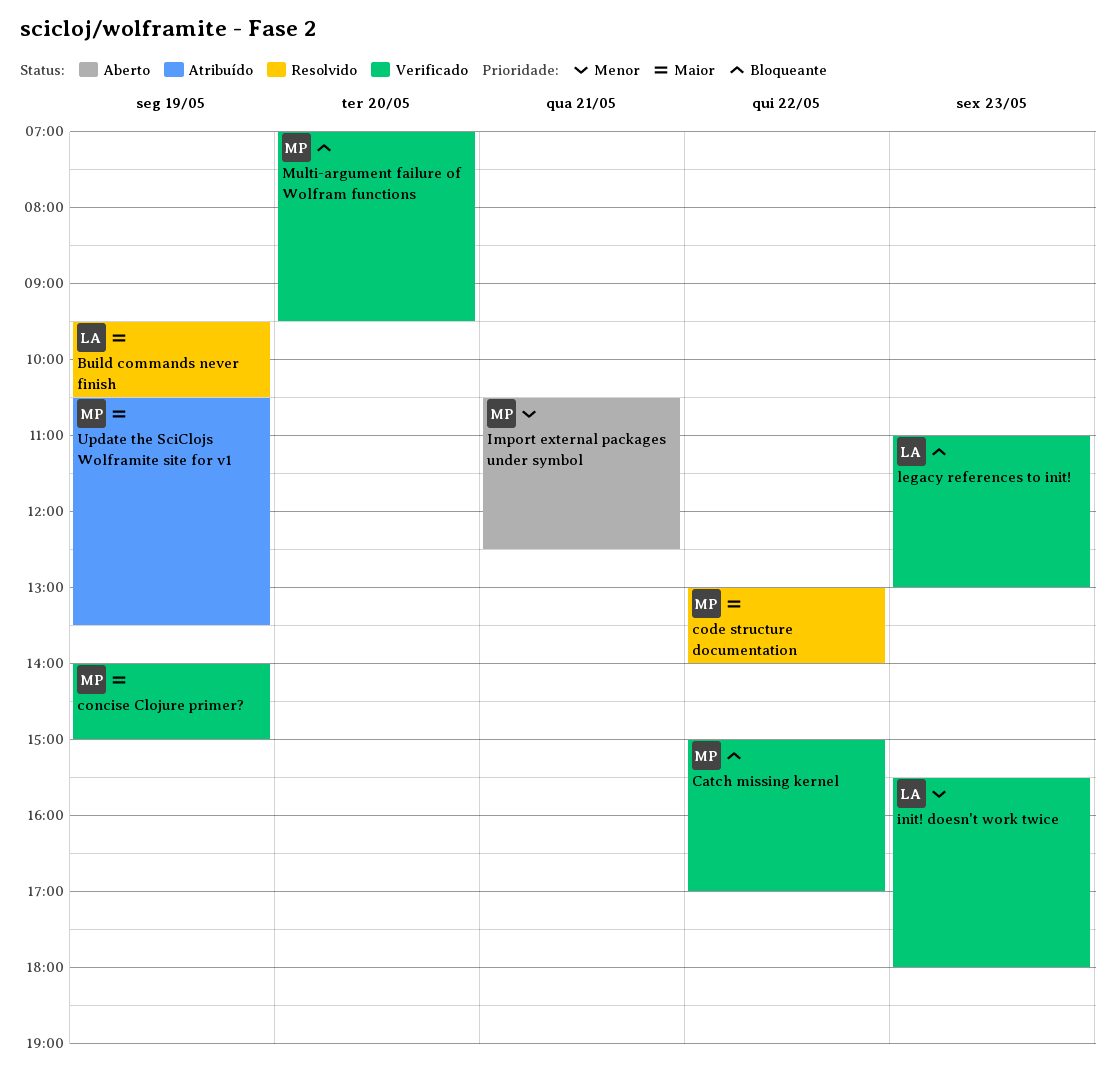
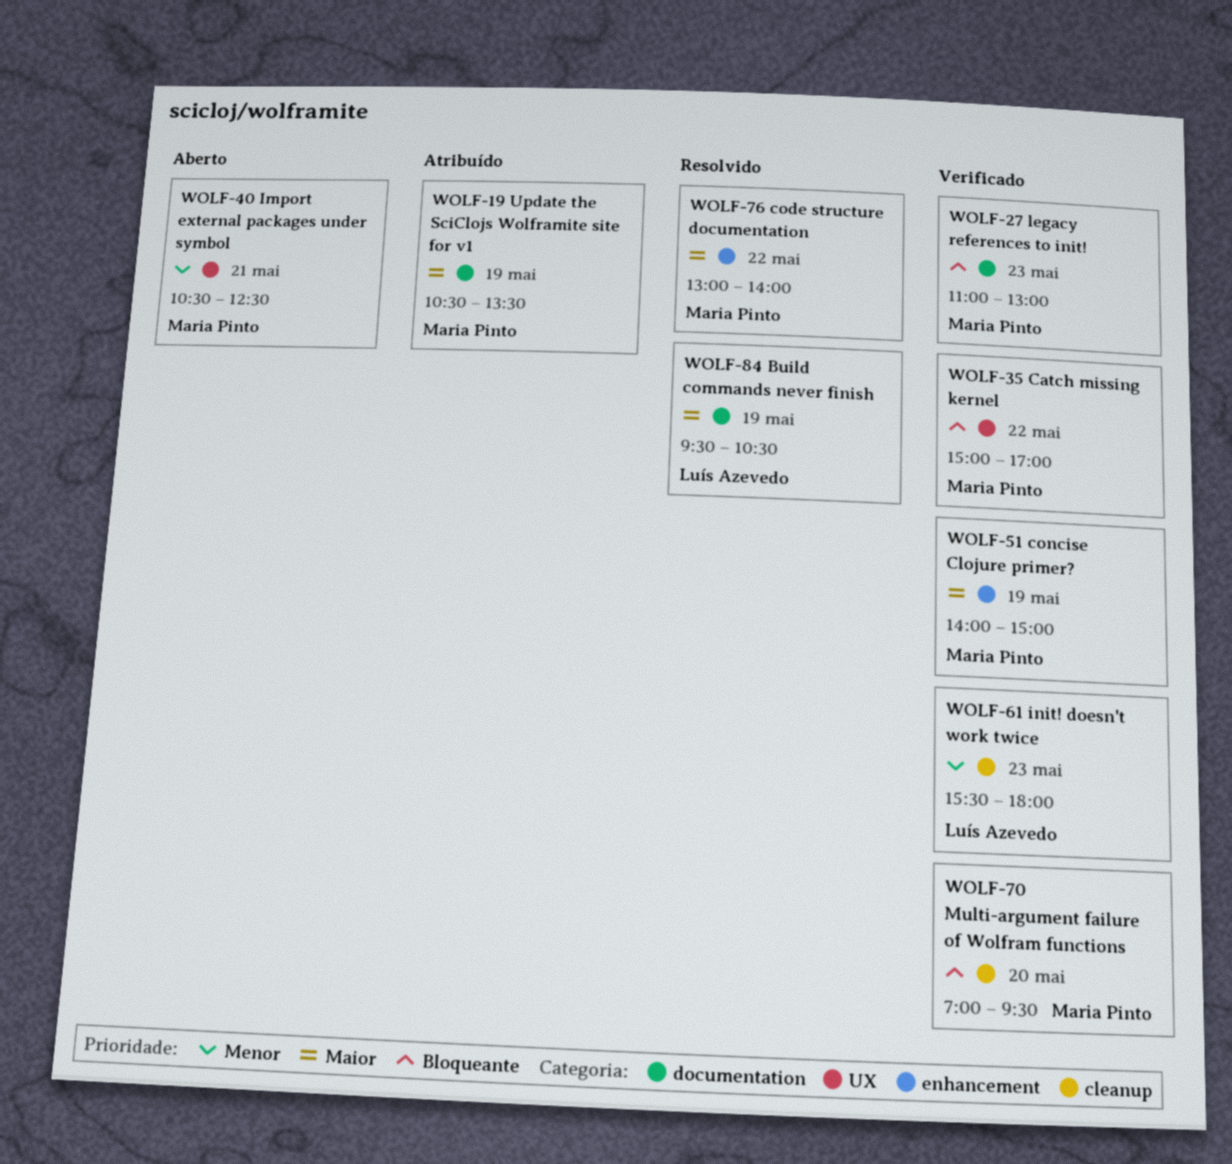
legacy references to init!, owner: Luís Azevedo -> Maria Pinto

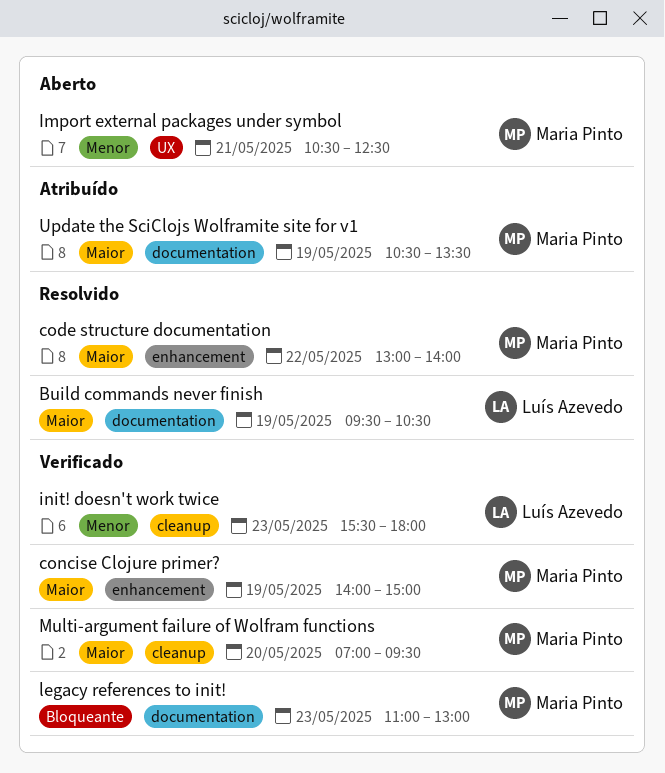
Catch missing kernel: present -> none
Multi-argument failure of Wolfram functions, priority: Bloqueante -> Maior

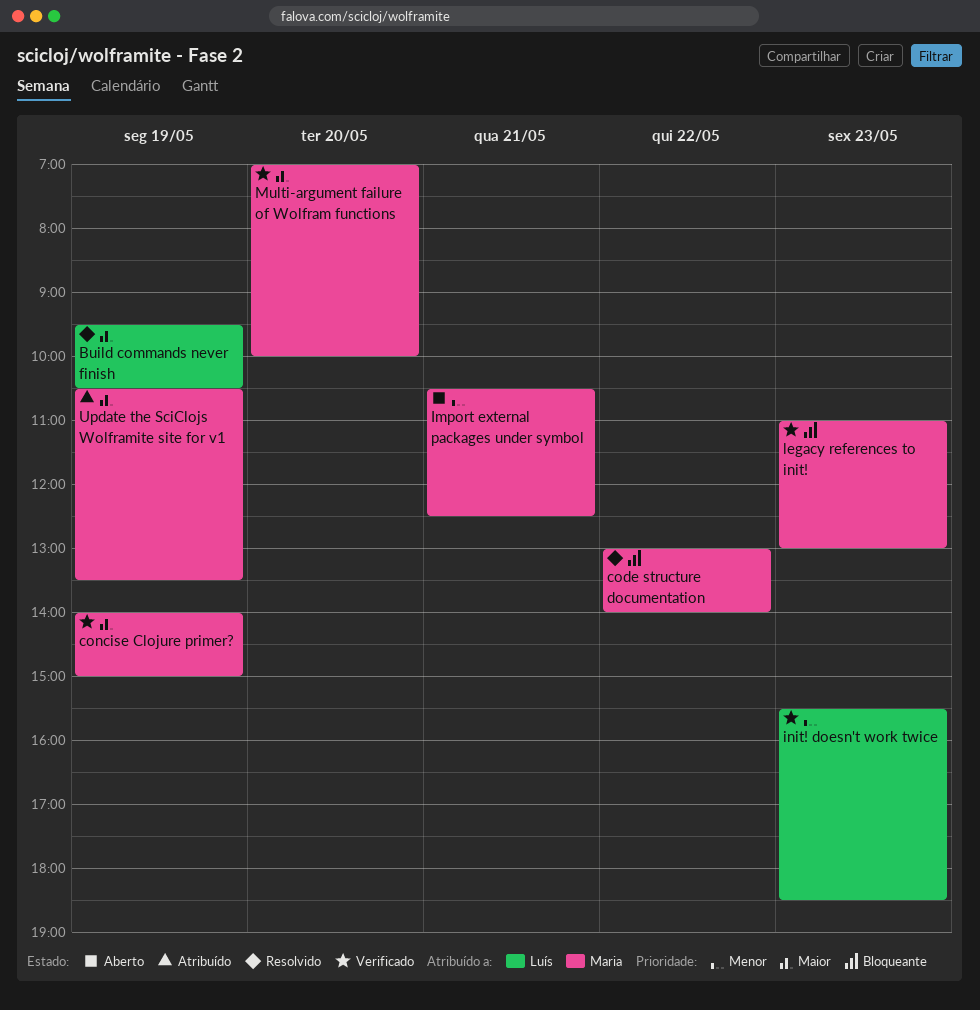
code structure documentation, priority: Maior -> Bloqueante
init! doesn't work twice, ends: 18:00 -> 18:30
Multi-argument failure of Wolfram functions, ends: 09:30 -> 10:00

